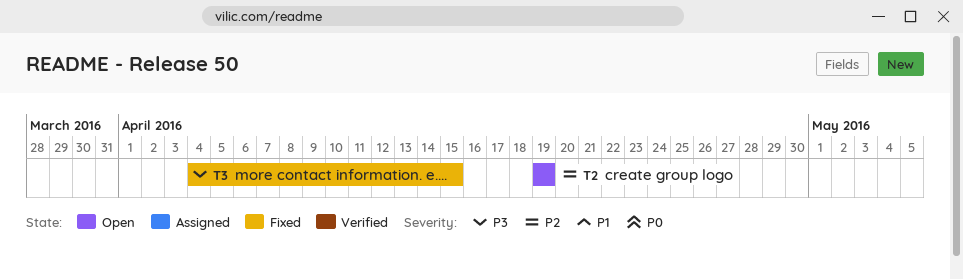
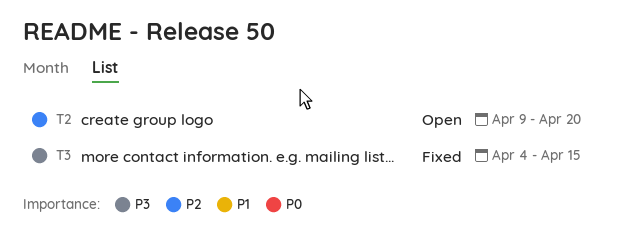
T2, start: Apr 19 -> Apr 9
T2, due: Apr 19 -> Apr 20

